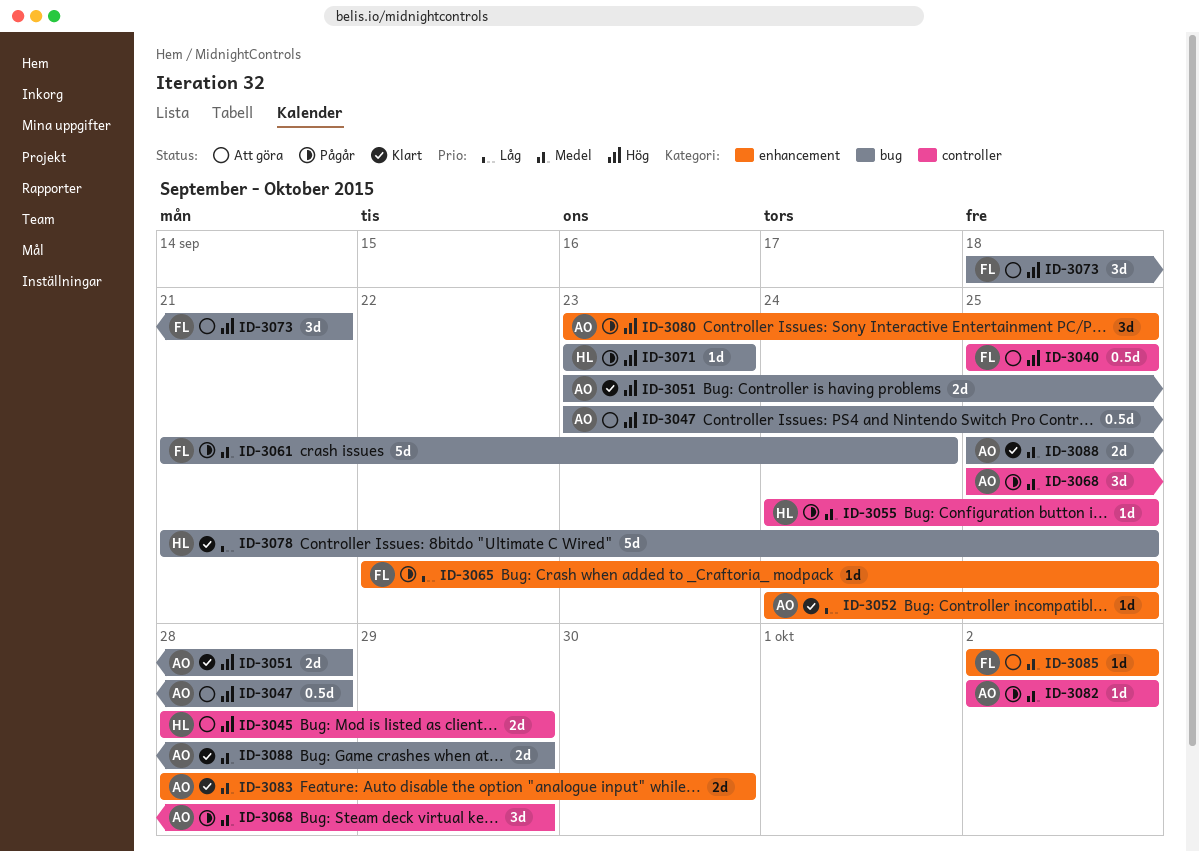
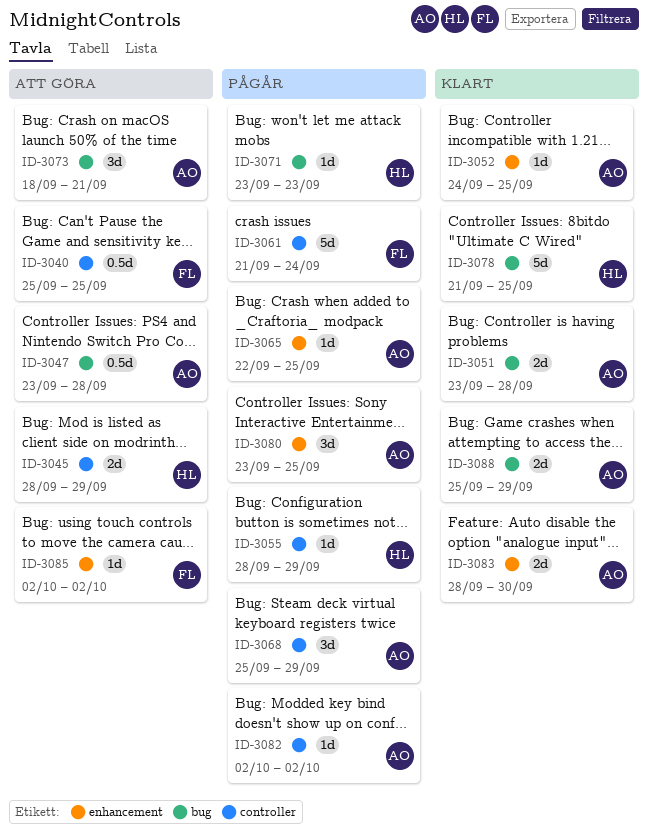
ID-3055, start: Sep 24 -> Sep 28
ID-3055, due: Sep 25 -> Sep 29
ID-3061, label: bug -> controller
ID-3065, owner: FL -> AO
ID-3073, owner: FL -> AO

